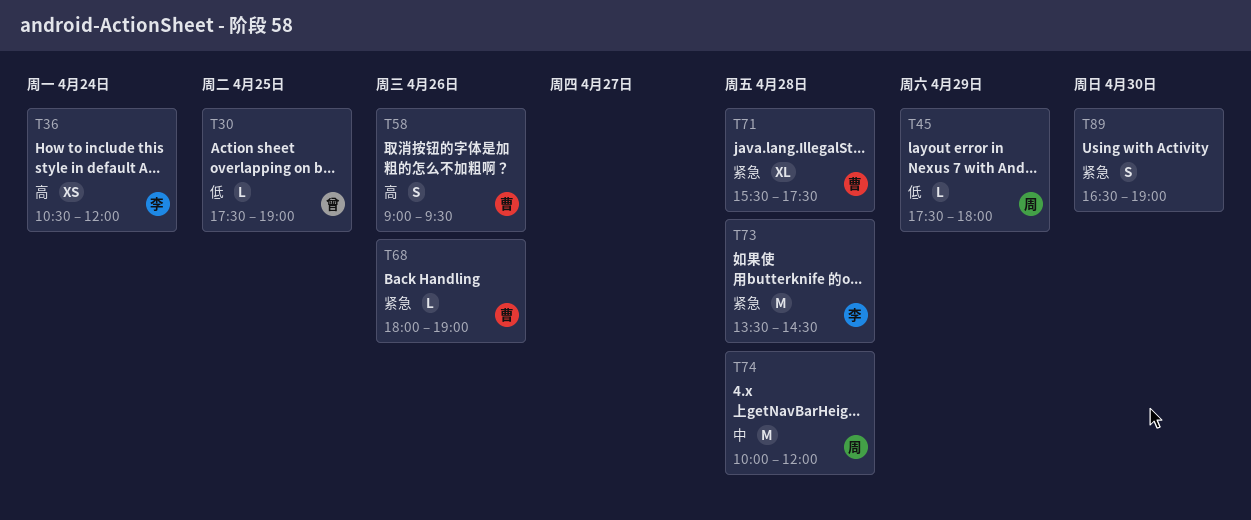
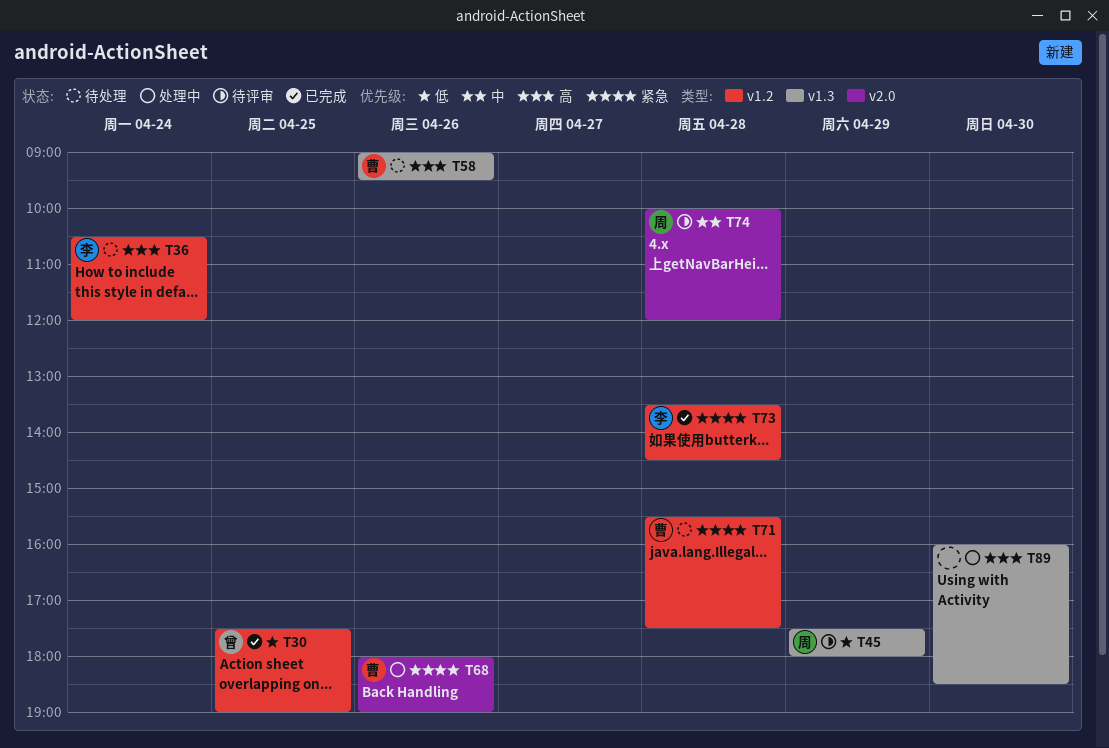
T89, priority: 紧急 -> 高
T89, begins: 16:30 -> 16:00
T89, ends: 19:00 -> 18:30

